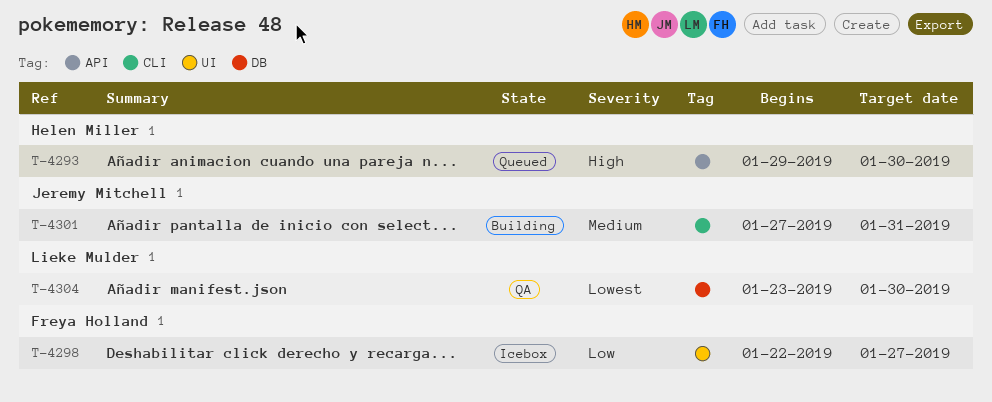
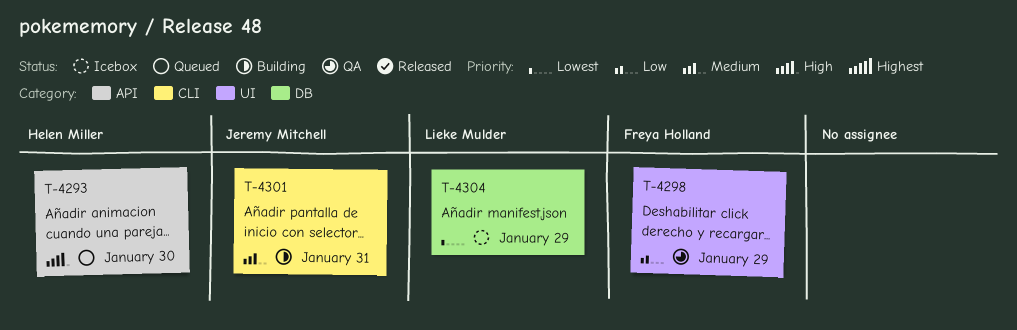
T-4298, status: Icebox -> QA
T-4298, due: Jan 27 -> Jan 29
T-4304, status: QA -> Icebox
T-4304, due: Jan 30 -> Jan 29

